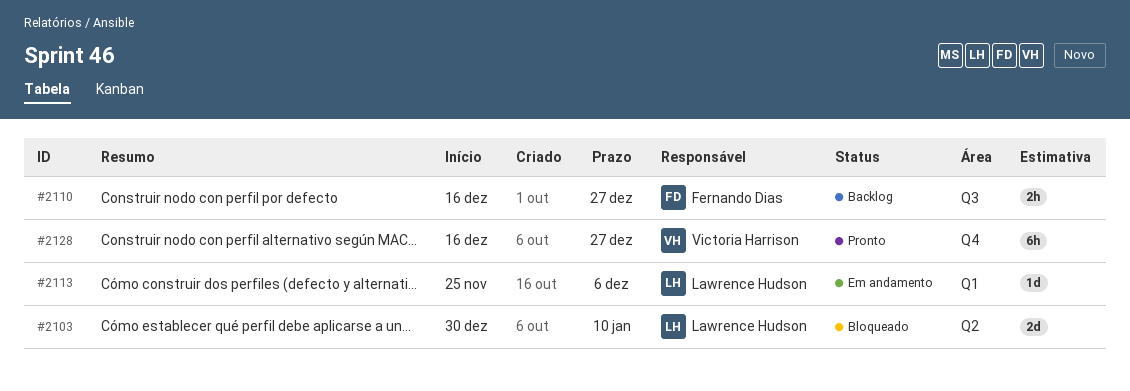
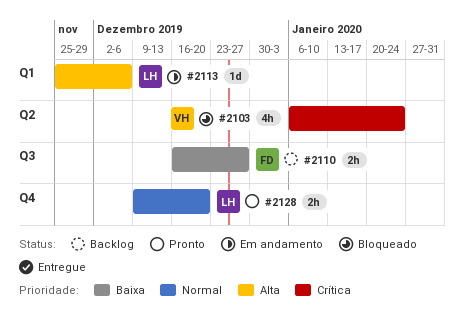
#2103, owner: Lawrence Hudson -> Victoria Harrison
#2103, estimate: 2d -> 4h
#2103, start: Dec 30 -> Jan 6
#2103, due: Jan 10 -> Jan 24
#2128, owner: Victoria Harrison -> Lawrence Hudson
#2128, estimate: 6h -> 2h
#2128, start: Dec 16 -> Dec 9
#2128, due: Dec 27 -> Dec 20

